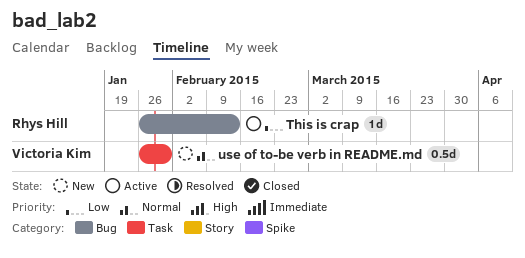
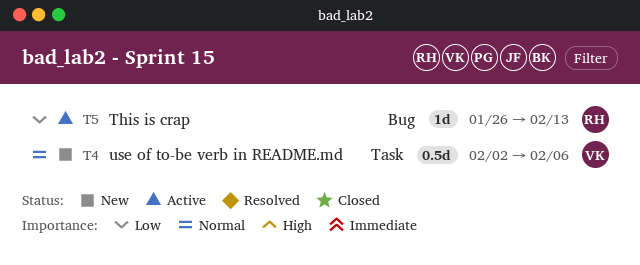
use of to-be verb in README.md, start: Jan 26 -> Feb 2
use of to-be verb in README.md, due: Jan 30 -> Feb 6

